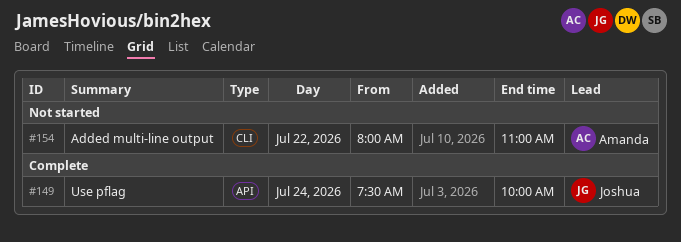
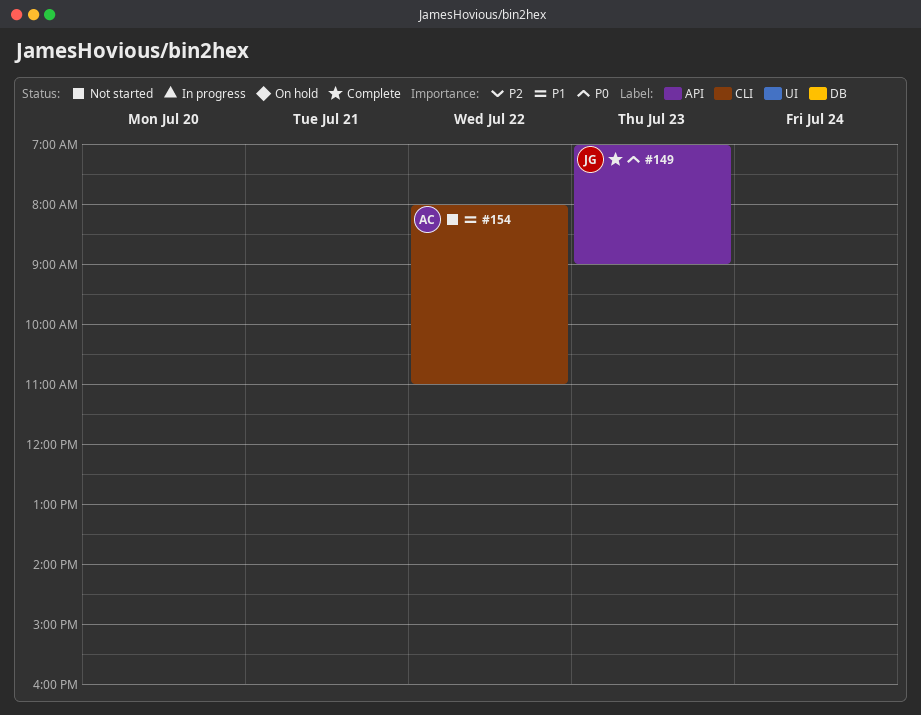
#149, day: Jul 24 -> Jul 23
#149, begins: 07:30 -> 07:00
#149, ends: 10:00 -> 09:00

